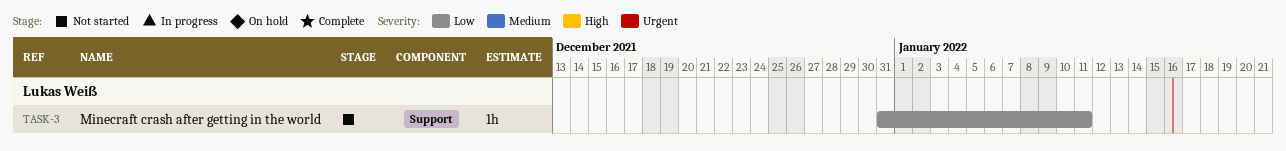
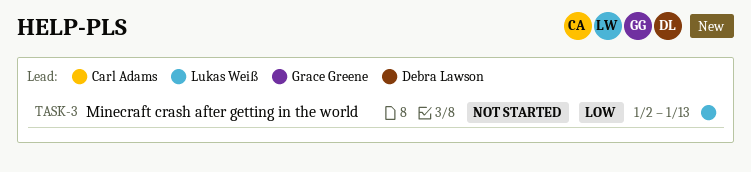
TASK-3, start: Dec 31 -> Jan 2
TASK-3, due: Jan 11 -> Jan 13

